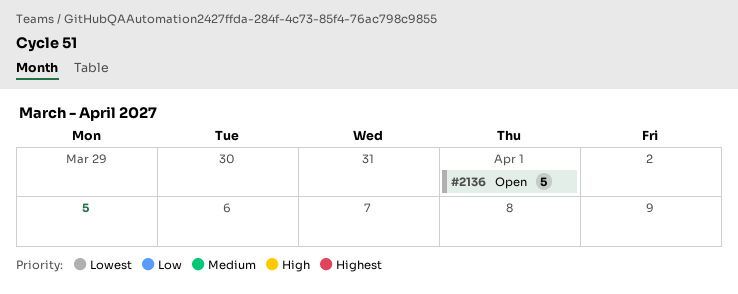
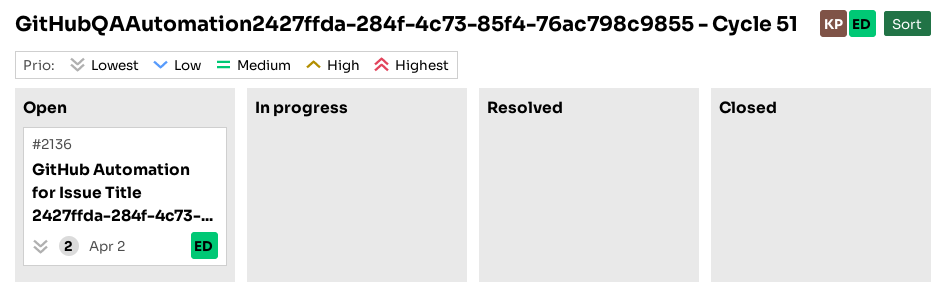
#2136, estimate: 5 -> 2
#2136, due: Apr 1 -> Apr 2

